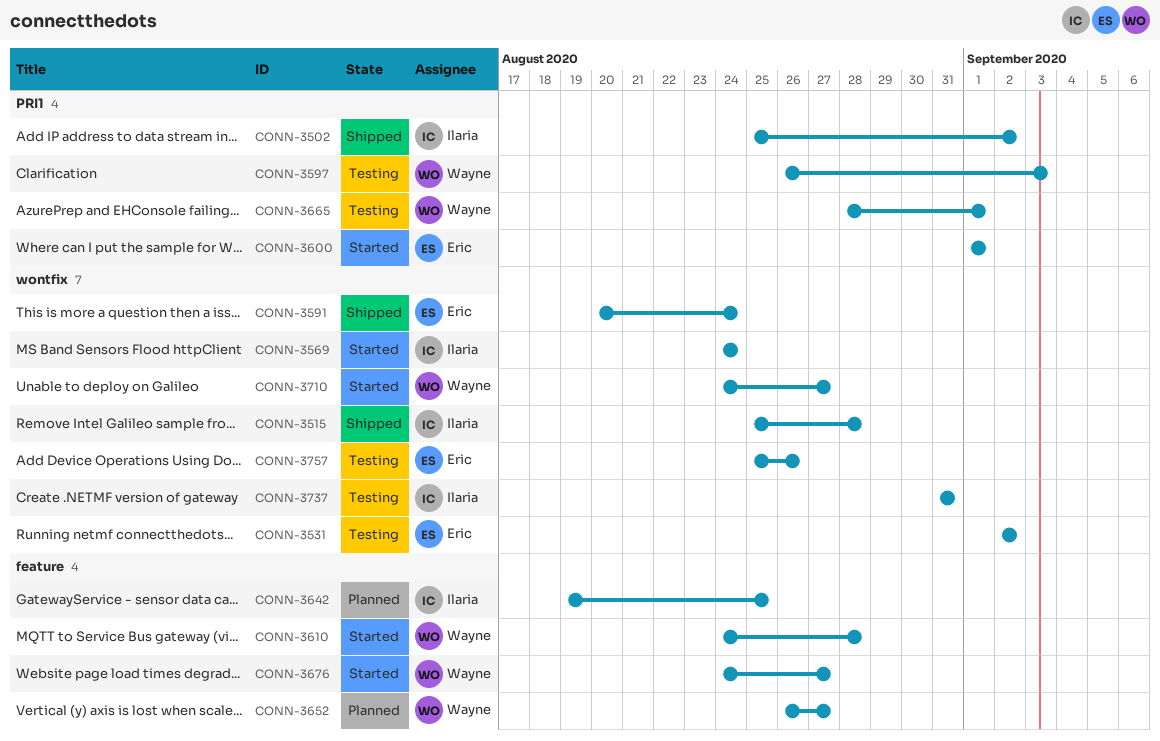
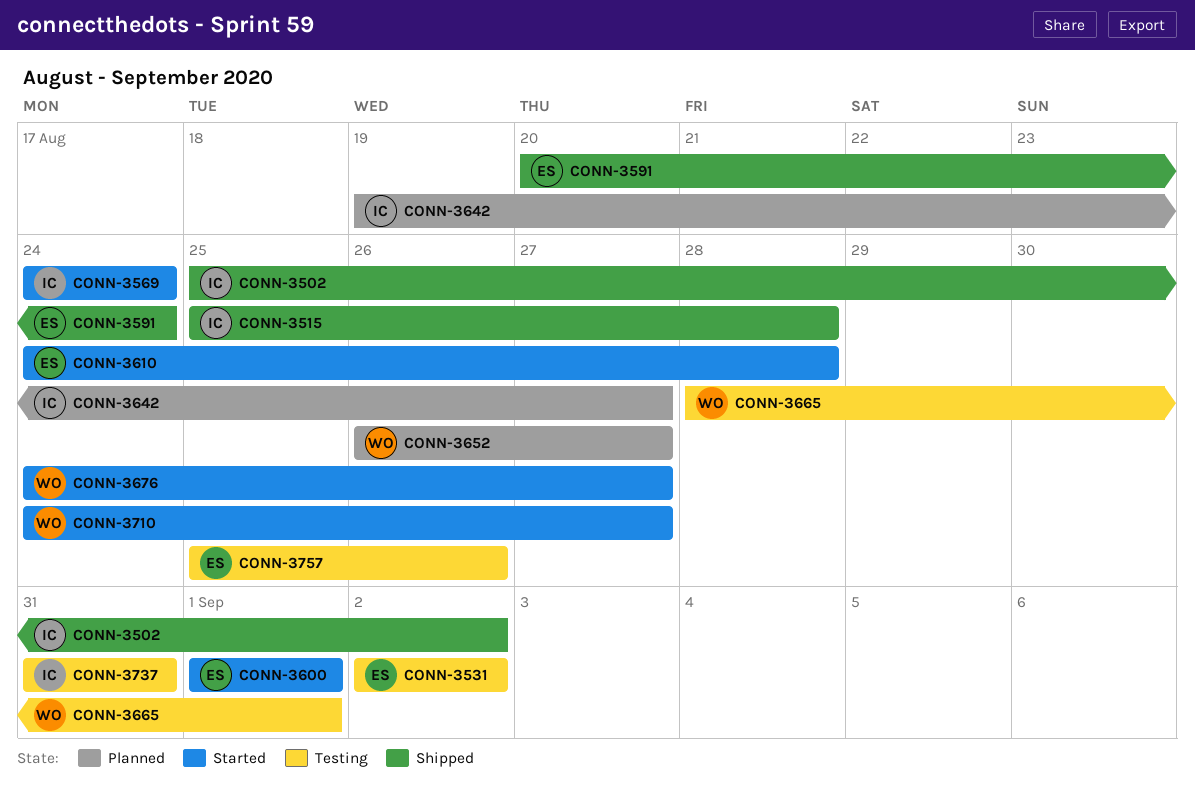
CONN-3597: present -> none
CONN-3610, owner: Wayne -> Eric
CONN-3642, due: Aug 25 -> Aug 27

